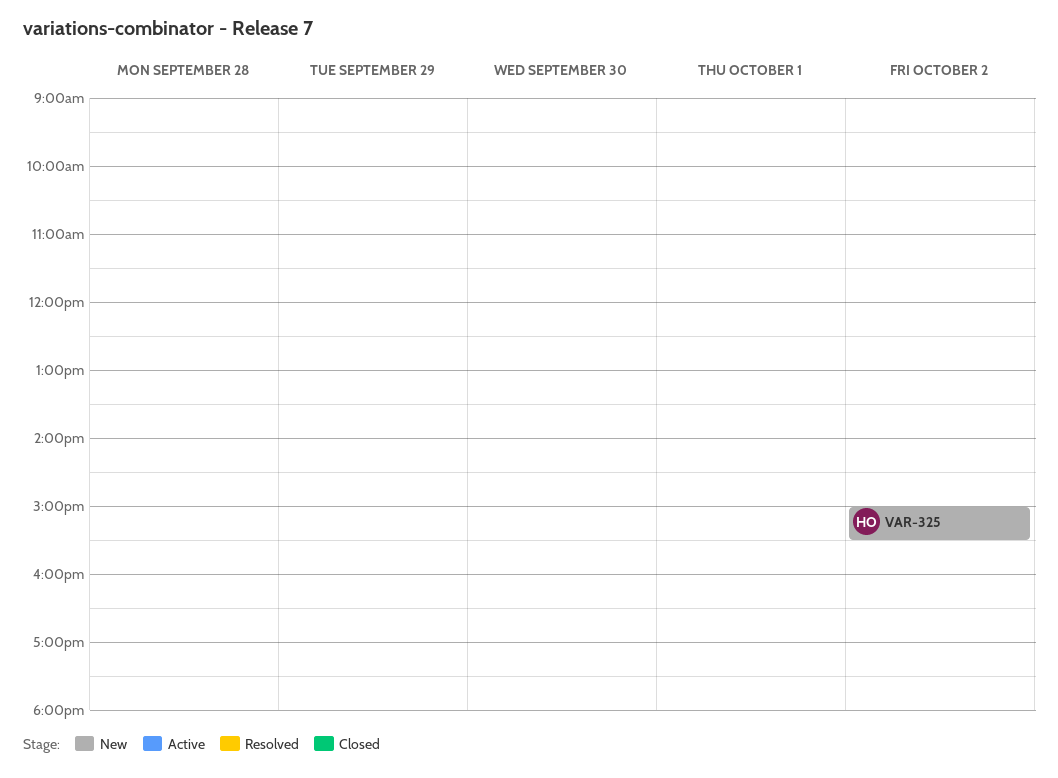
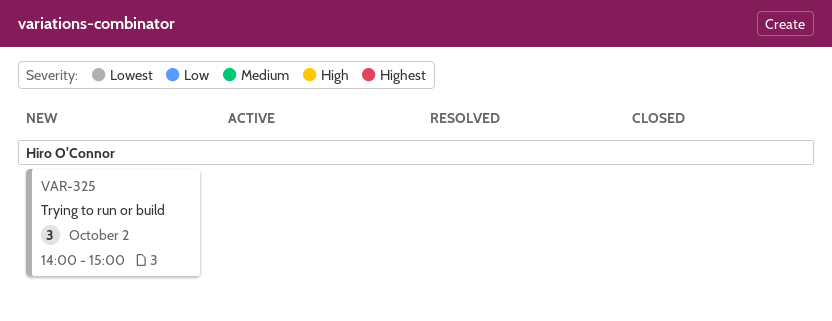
VAR-325, begins: 15:00 -> 14:00
VAR-325, ends: 15:30 -> 15:00

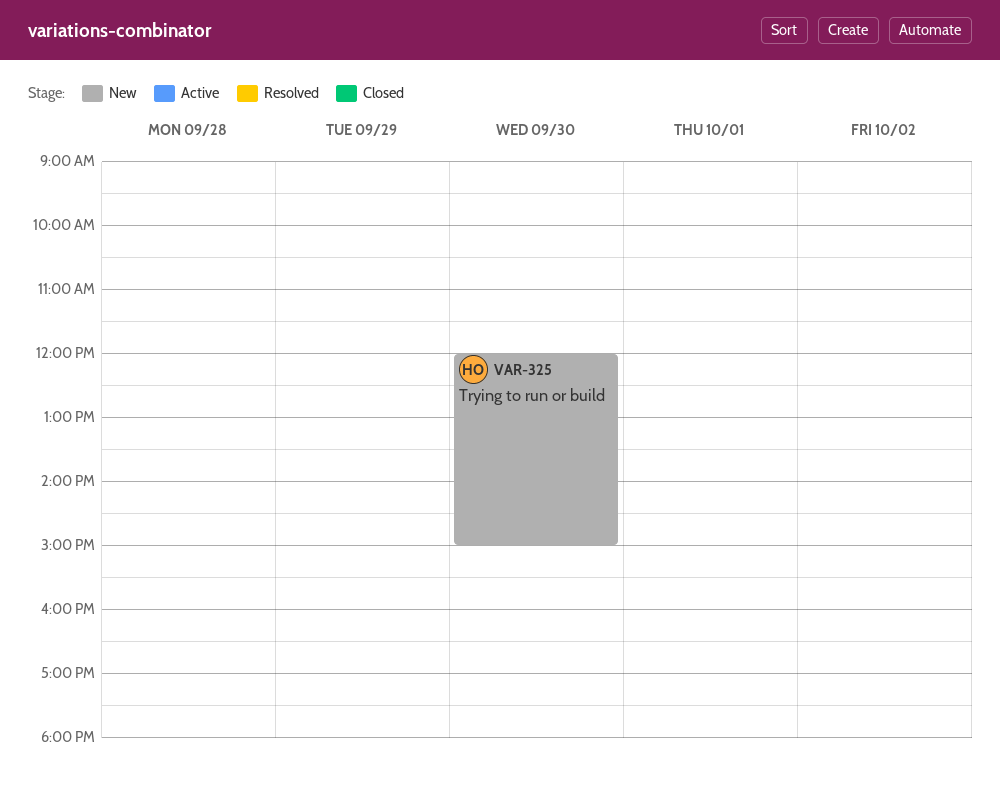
VAR-325, day: Oct 2 -> Sep 30
VAR-325, begins: 14:00 -> 12:00

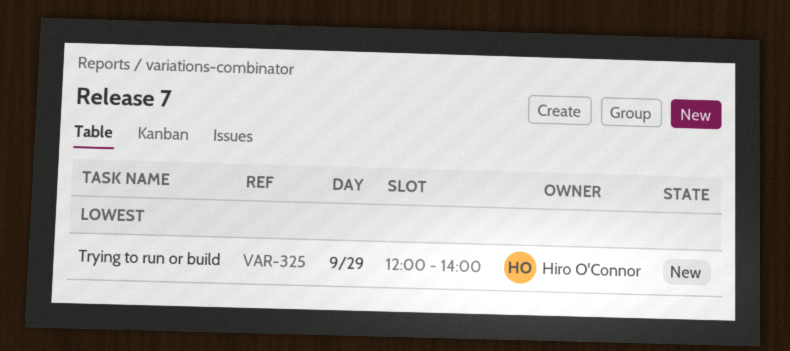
VAR-325, day: Sep 30 -> Sep 29
VAR-325, ends: 15:00 -> 14:00

